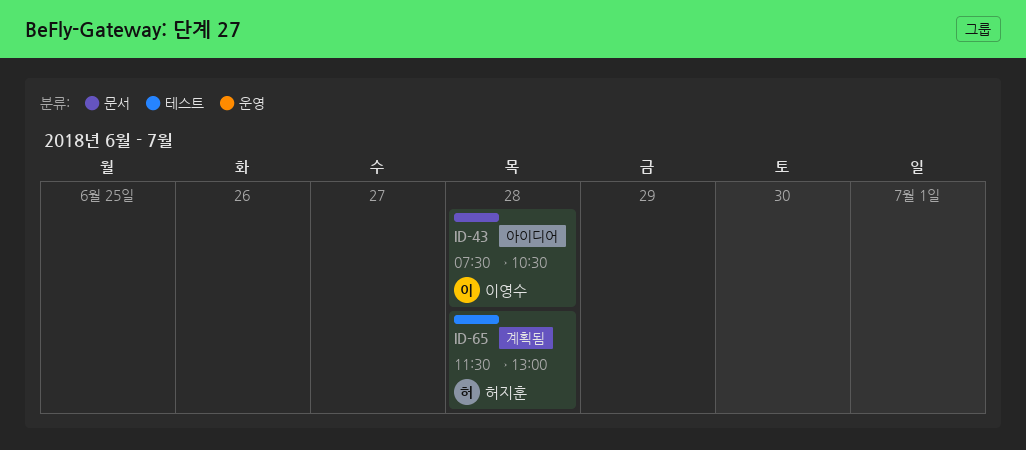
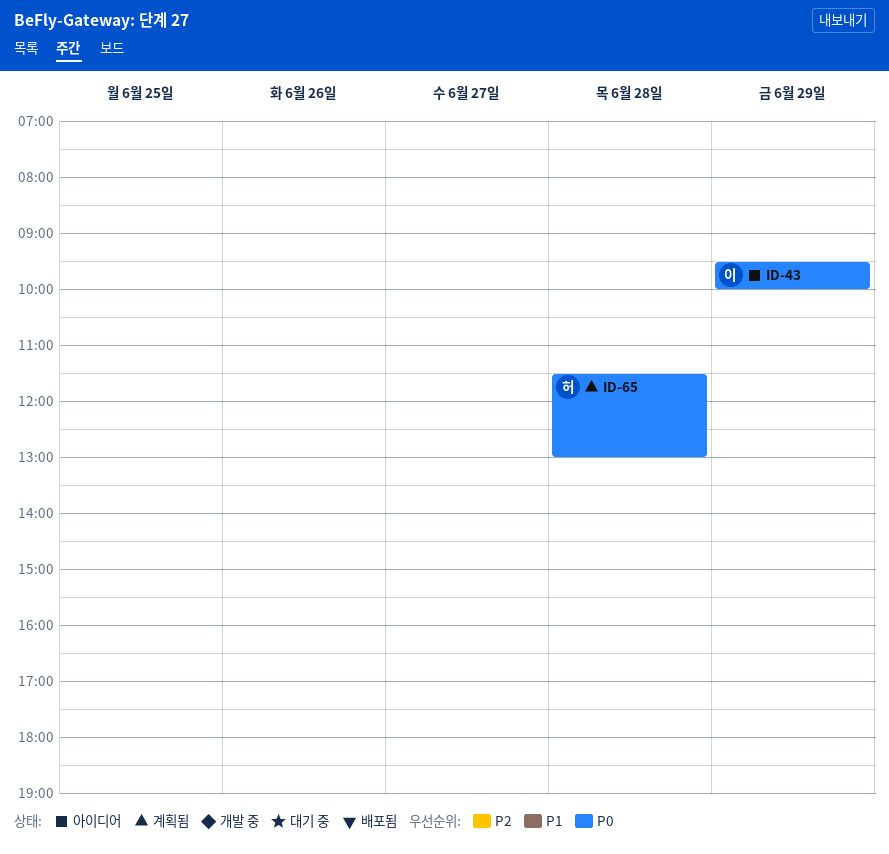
ID-43, day: Jun 28 -> Jun 29
ID-43, begins: 07:30 -> 09:30
ID-43, ends: 10:30 -> 10:00

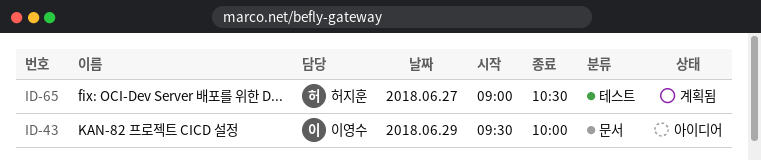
ID-65, day: Jun 28 -> Jun 27
ID-65, begins: 11:30 -> 09:00
ID-65, ends: 13:00 -> 10:30

